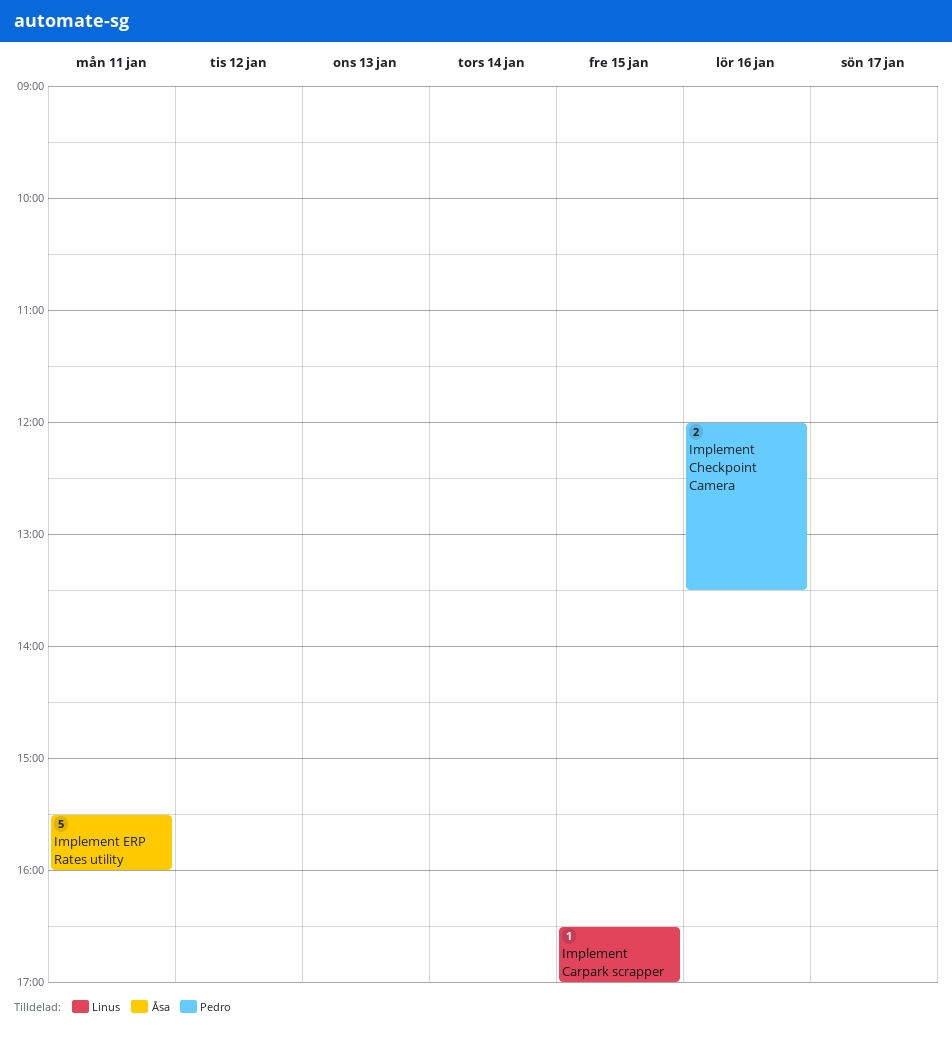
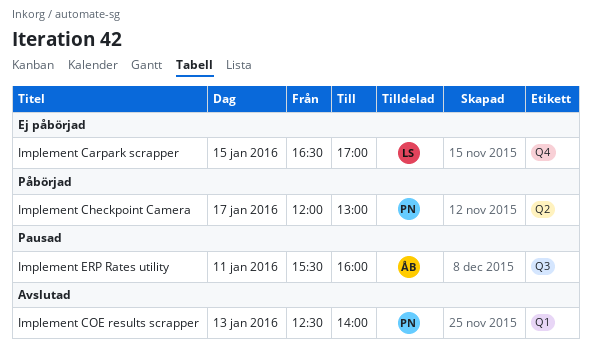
Implement Checkpoint Camera, day: Jan 16 -> Jan 17
Implement Checkpoint Camera, ends: 13:30 -> 13:00
Implement COE results scrapper: none -> present

